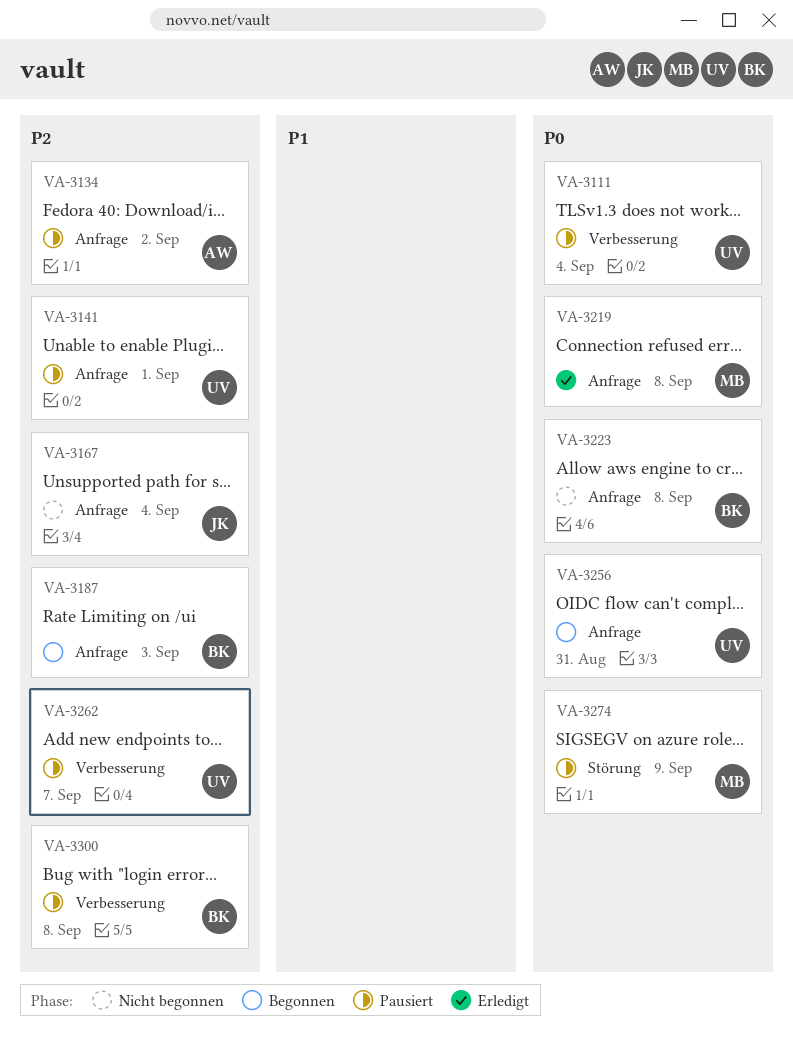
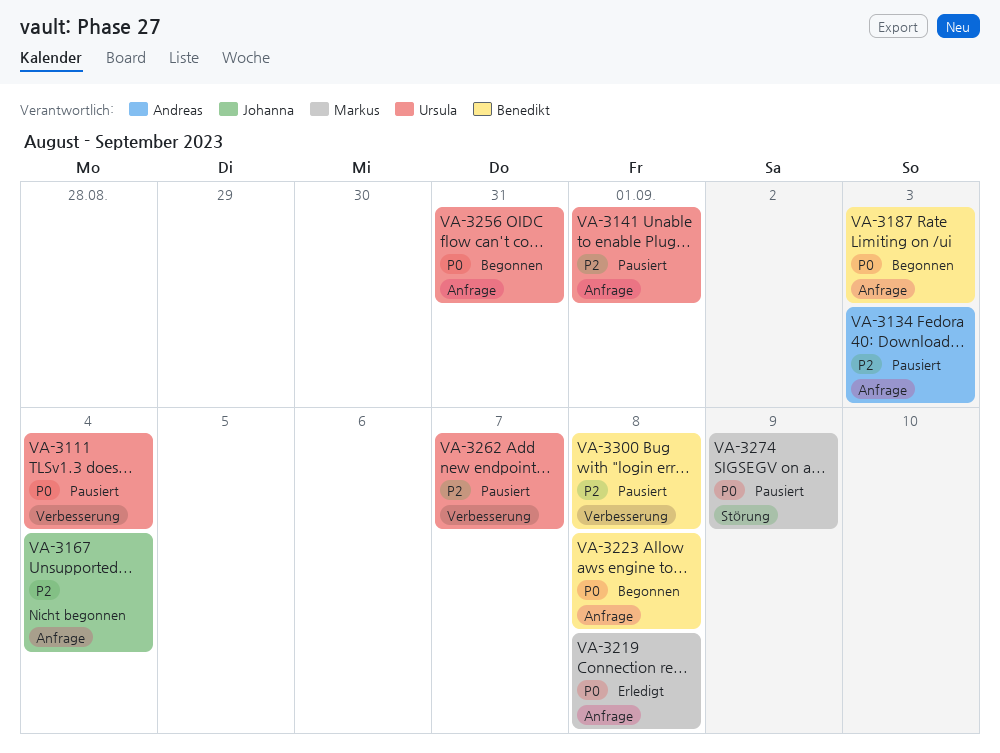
VA-3134, due: Sep 2 -> Sep 3
VA-3187, priority: P2 -> P0
VA-3223, status: Nicht begonnen -> Begonnen

